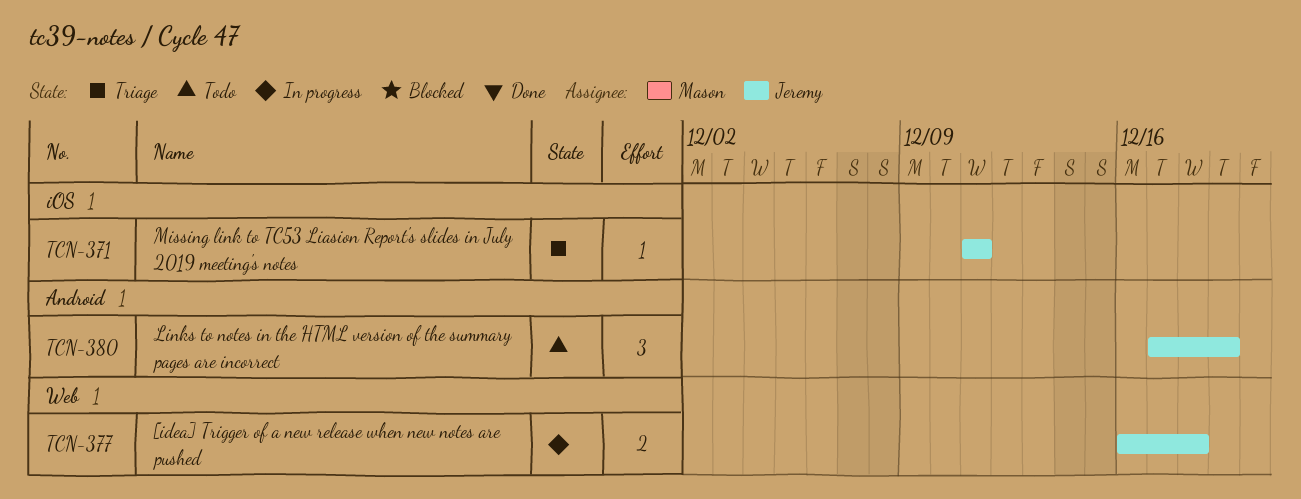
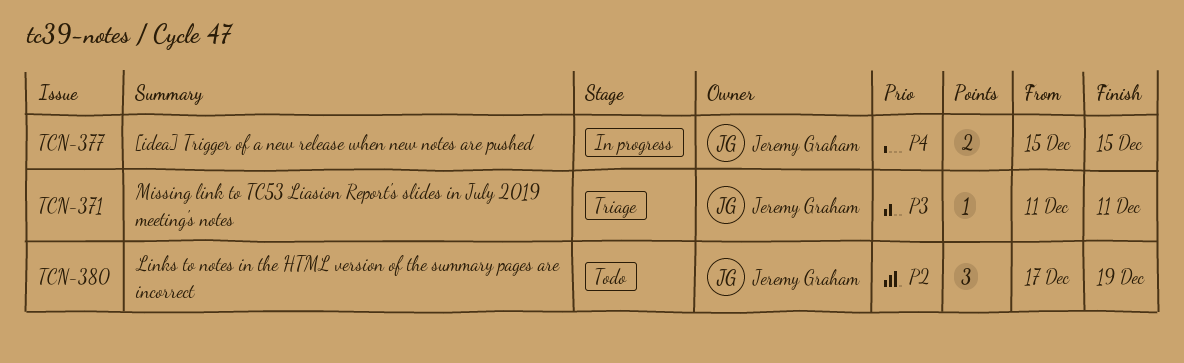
TCN-377, start: Dec 16 -> Dec 15
TCN-377, due: Dec 18 -> Dec 15

